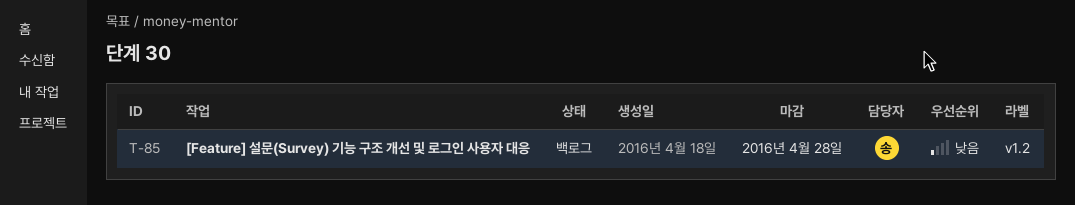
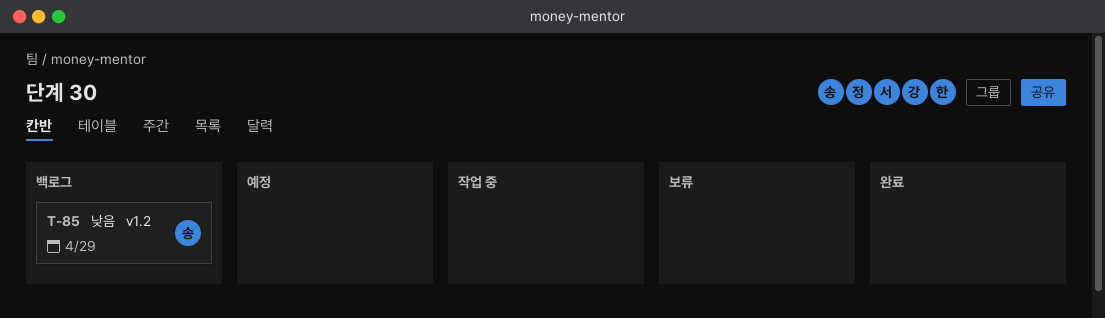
T-85, due: Apr 28 -> Apr 29

